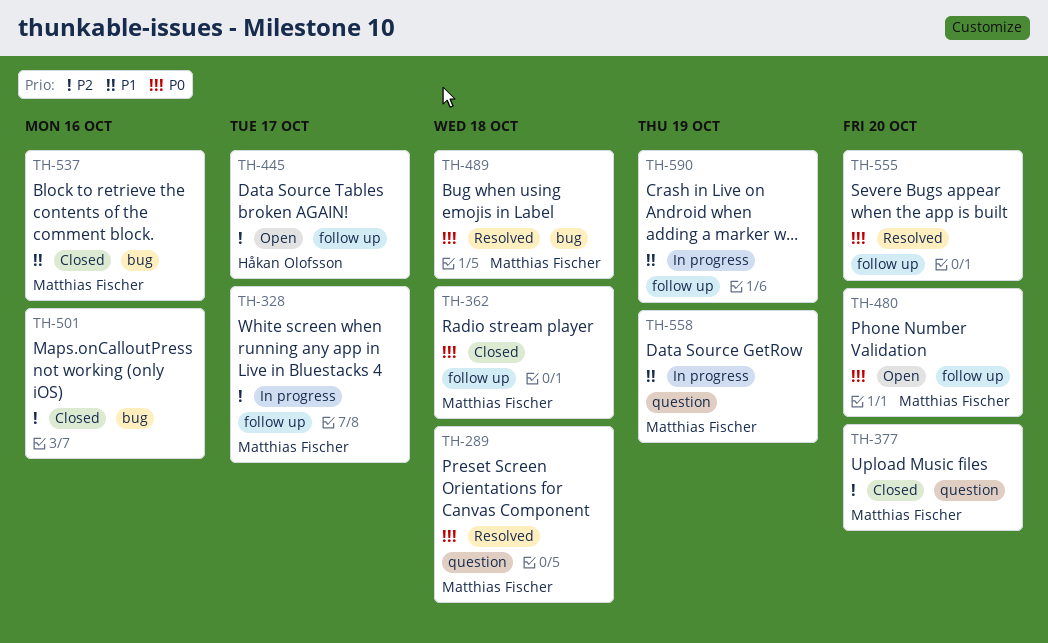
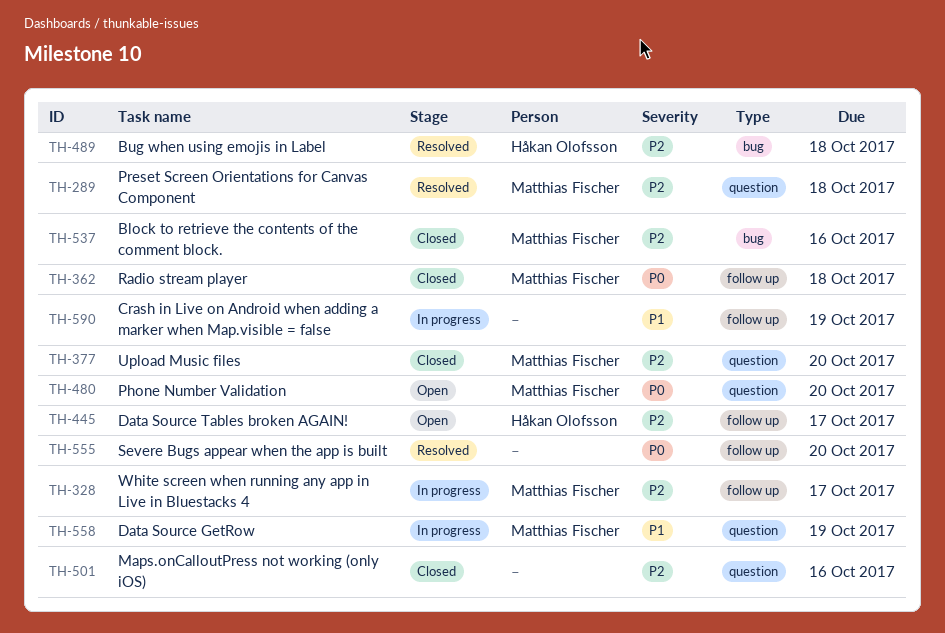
TH-289, priority: P0 -> P2
TH-480, label: follow up -> question
TH-489, owner: Matthias Fischer -> Håkan Olofsson
TH-489, priority: P0 -> P2
TH-501, label: bug -> question
TH-537, priority: P1 -> P2

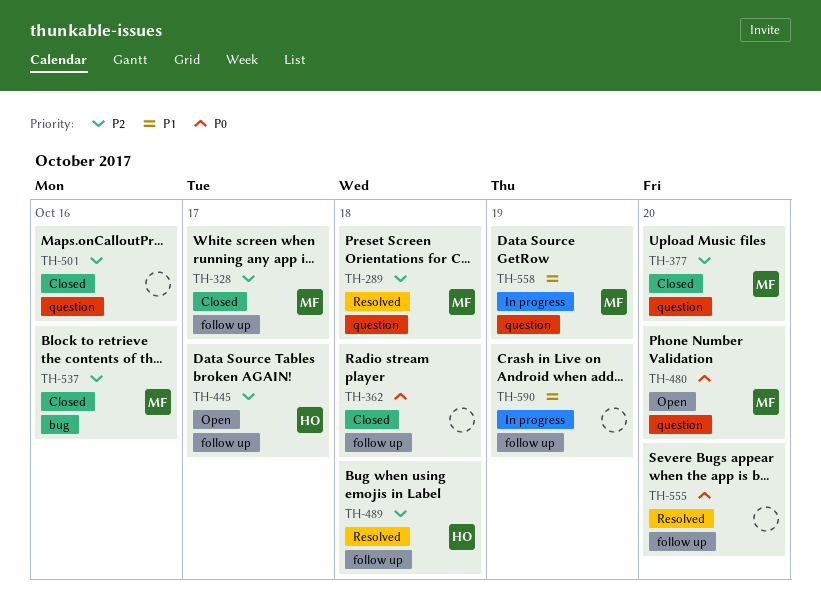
TH-328, status: In progress -> Closed
TH-362, owner: Matthias Fischer -> none
TH-489, label: bug -> follow up

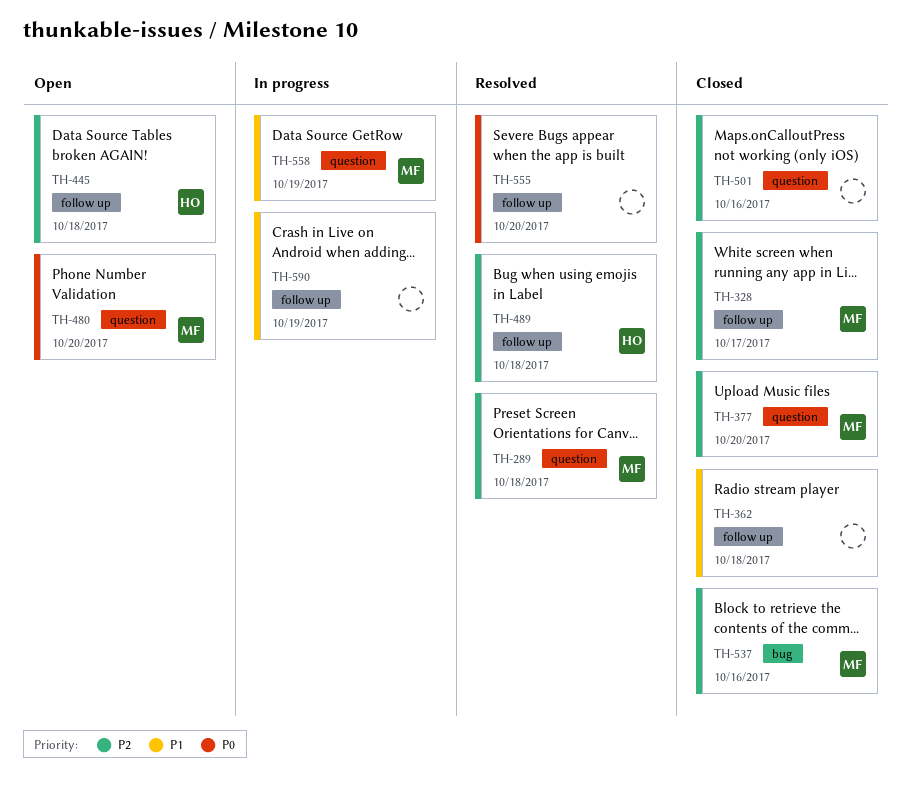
TH-362, priority: P0 -> P1
TH-445, due: Oct 17 -> Oct 18

